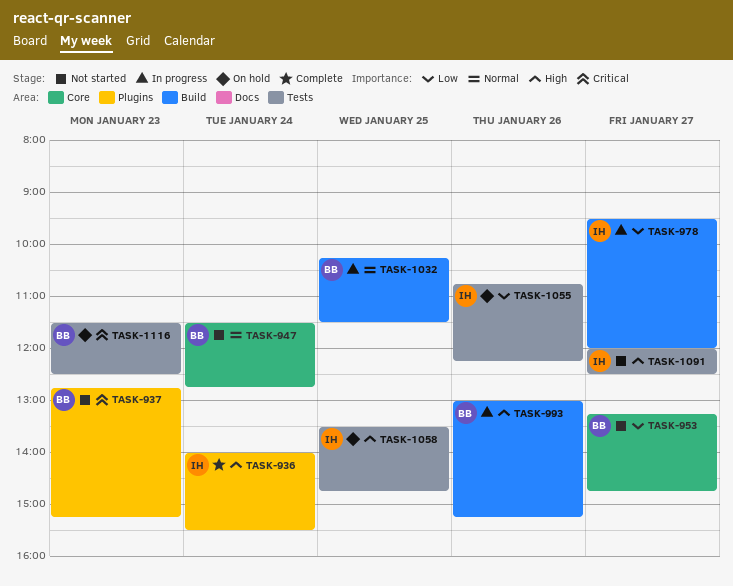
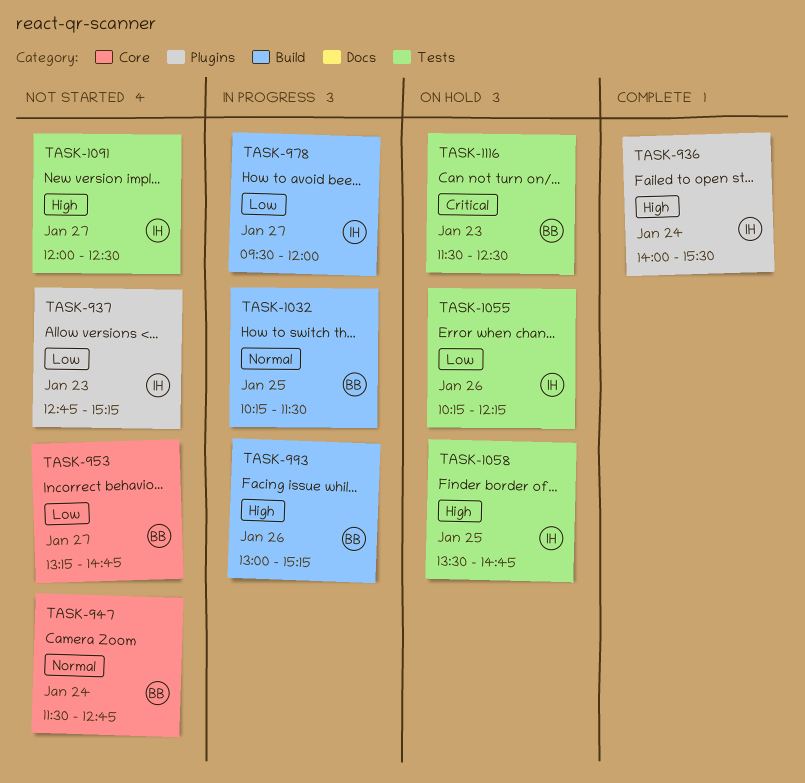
TASK-937, owner: BB -> IH
TASK-937, priority: Critical -> Low
TASK-1055, begins: 10:45 -> 10:15

